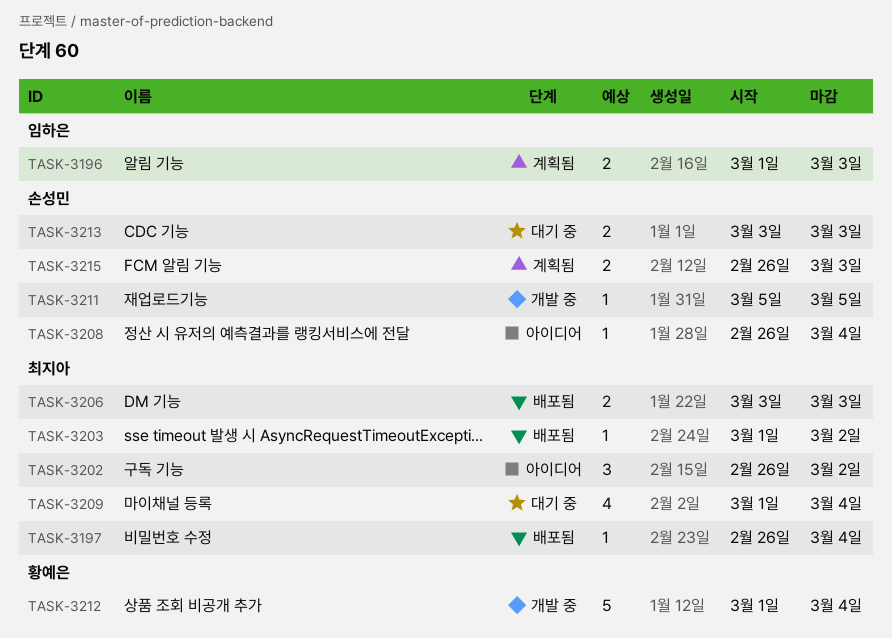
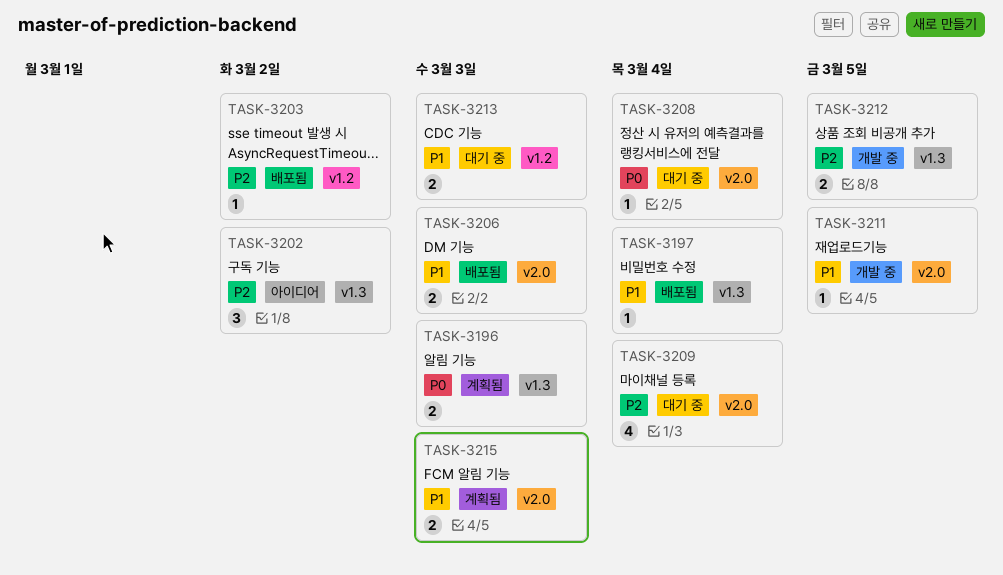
TASK-3208, status: 아이디어 -> 대기 중
TASK-3212, estimate: 5 -> 2
TASK-3212, due: Mar 4 -> Mar 5

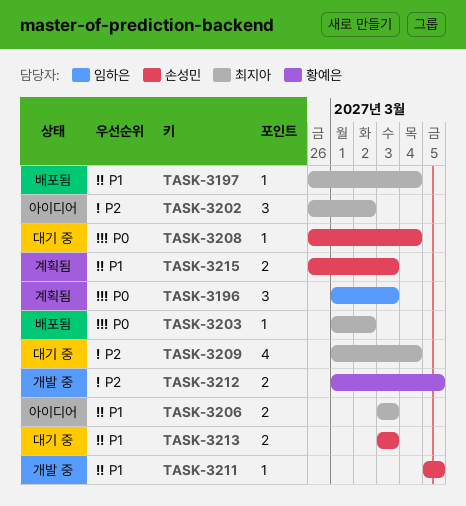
TASK-3196, estimate: 2 -> 3
TASK-3203, priority: P2 -> P0
TASK-3206, status: 배포됨 -> 아이디어

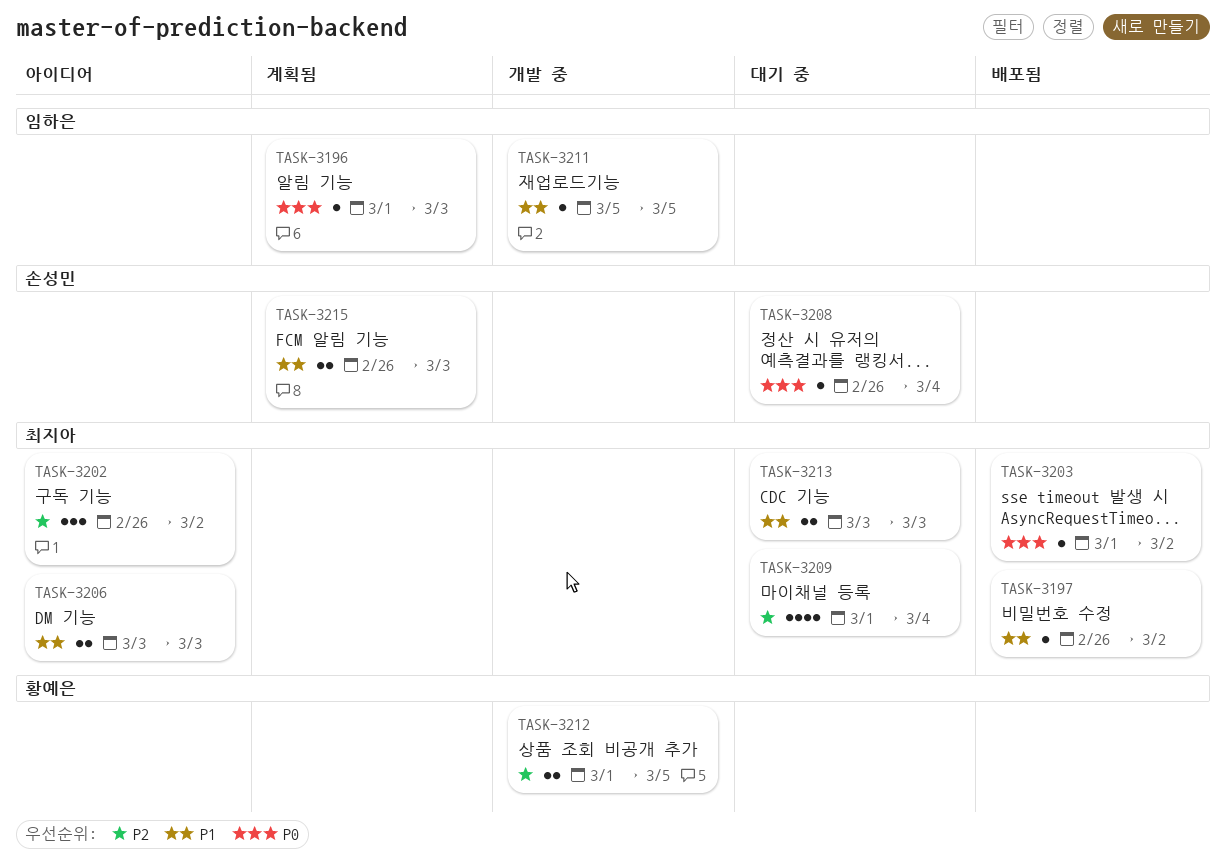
TASK-3196, estimate: 3 -> 1
TASK-3197, due: Mar 4 -> Mar 2
TASK-3211, owner: 손성민 -> 임하은
TASK-3213, owner: 손성민 -> 최지아

